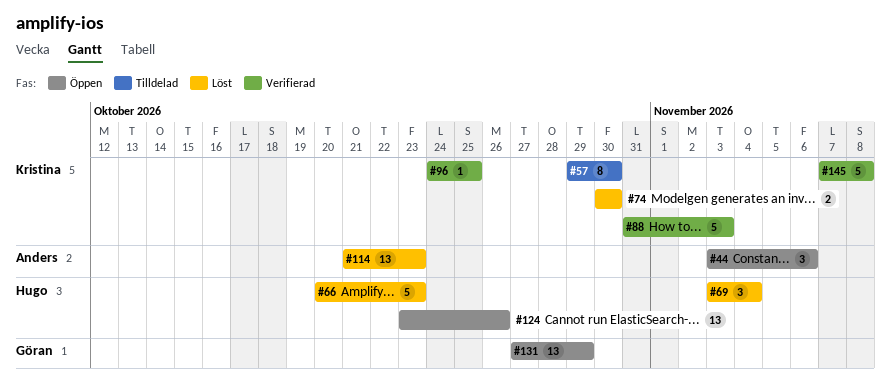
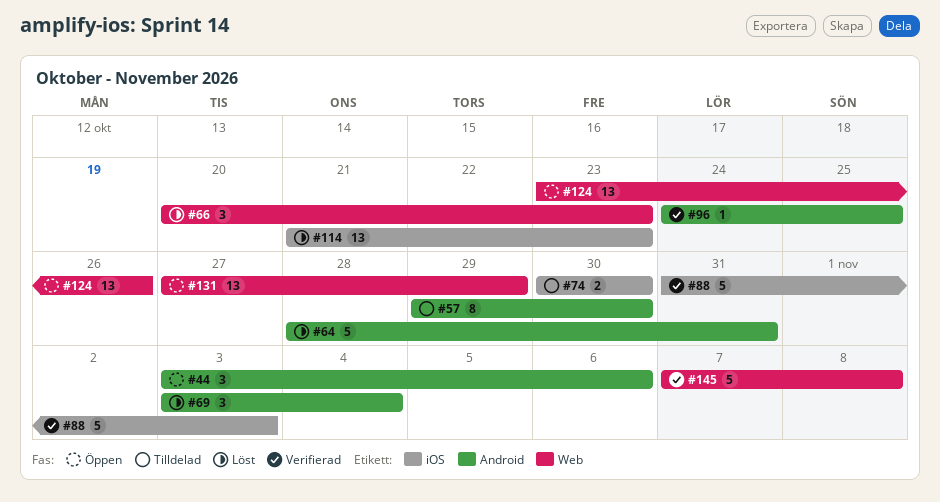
#64: none -> present
#66, estimate: 5 -> 3
#74, status: Löst -> Tilldelad

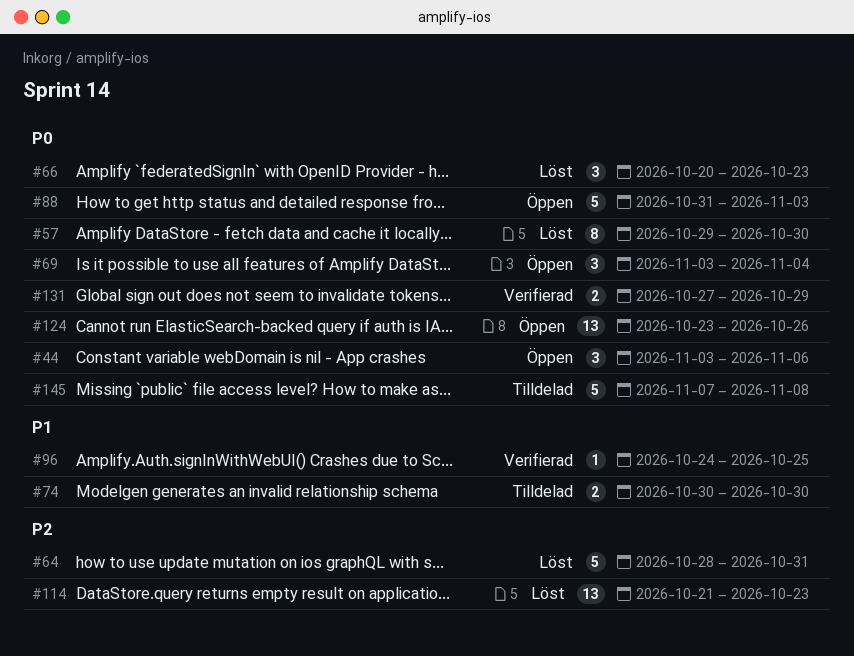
#57, status: Tilldelad -> Löst
#69, status: Löst -> Öppen
#88, status: Verifierad -> Öppen
#131, status: Öppen -> Verifierad
#131, estimate: 13 -> 2
#145, status: Verifierad -> Tilldelad

